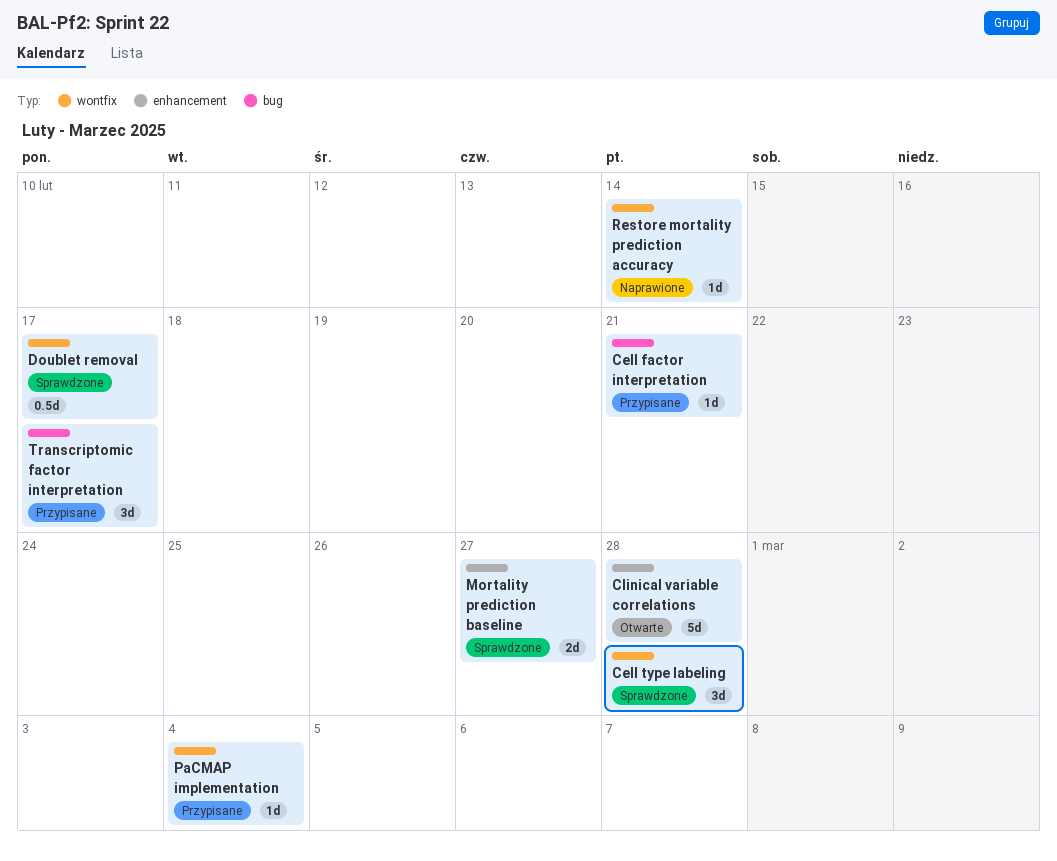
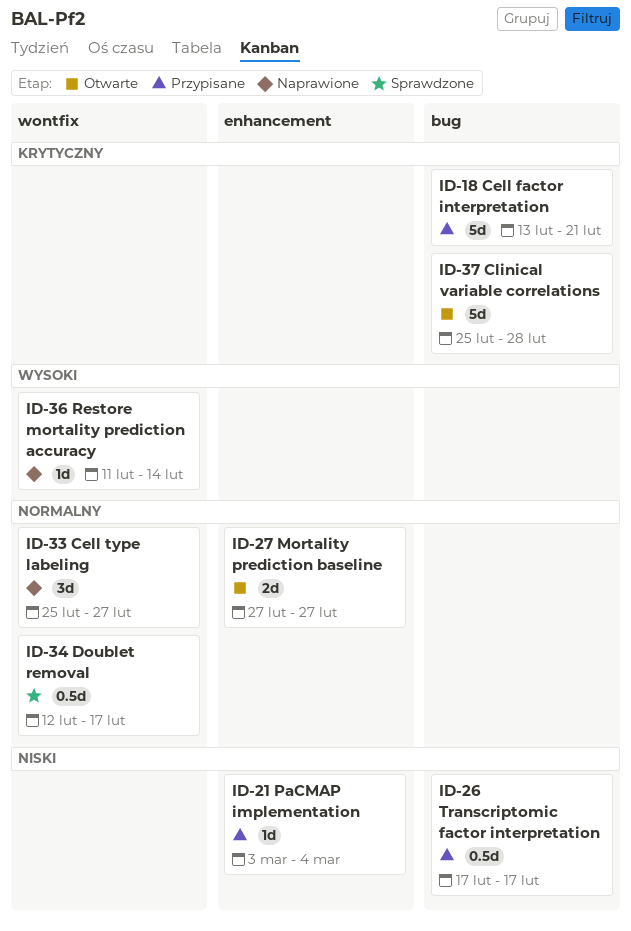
Cell factor interpretation, estimate: 1d -> 5d
Cell type labeling, status: Sprawdzone -> Naprawione
Cell type labeling, due: Feb 28 -> Feb 27
Clinical variable correlations, label: enhancement -> bug
Mortality prediction baseline, status: Sprawdzone -> Otwarte
PaCMAP implementation, label: wontfix -> enhancement
Transcriptomic factor interpretation, estimate: 3d -> 0.5d

